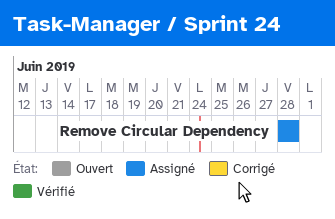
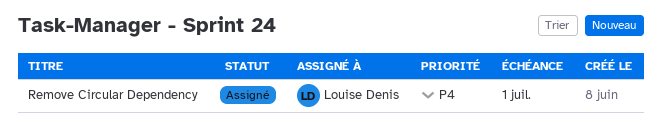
Remove Circular Dependency, due: Jun 28 -> Jul 1

